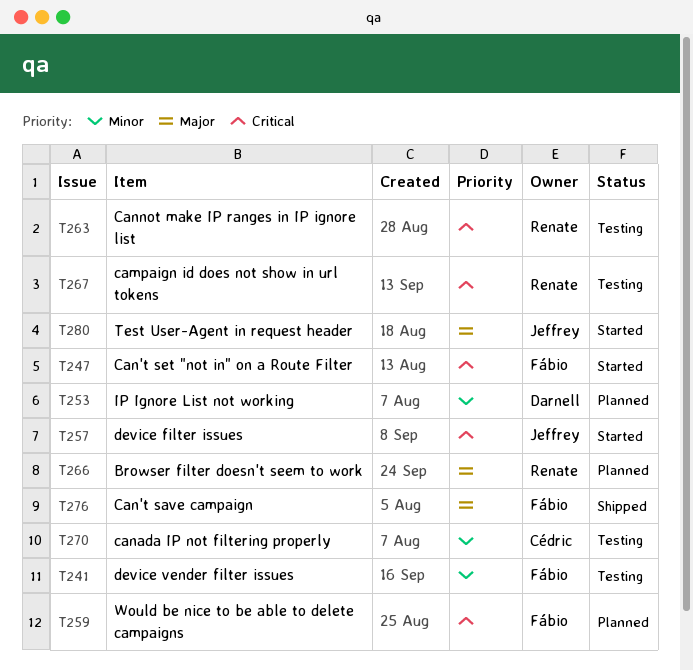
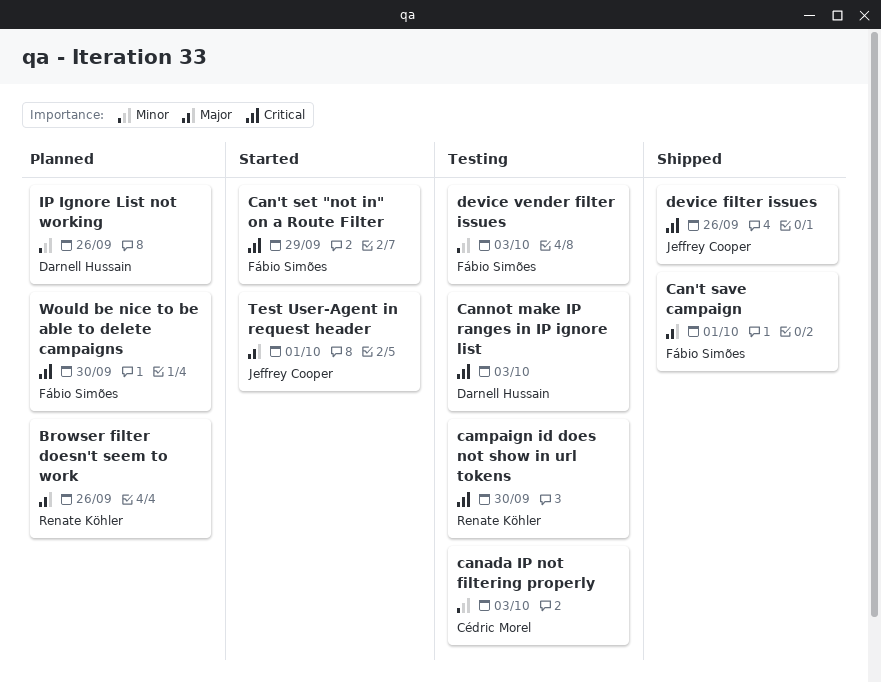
Cannot make IP ranges in IP ignore list, owner: Renate Köhler -> Darnell Hussain
device filter issues, status: Started -> Shipped

